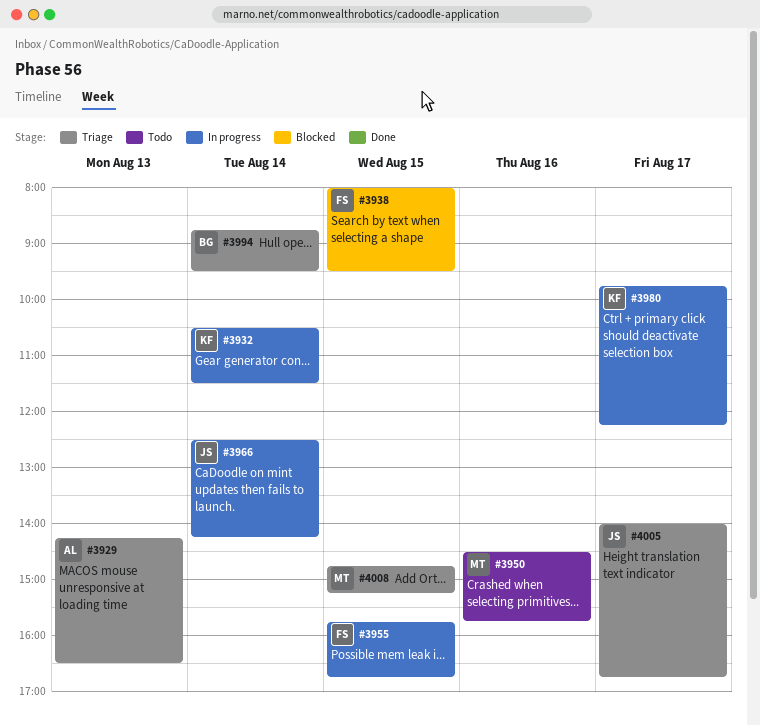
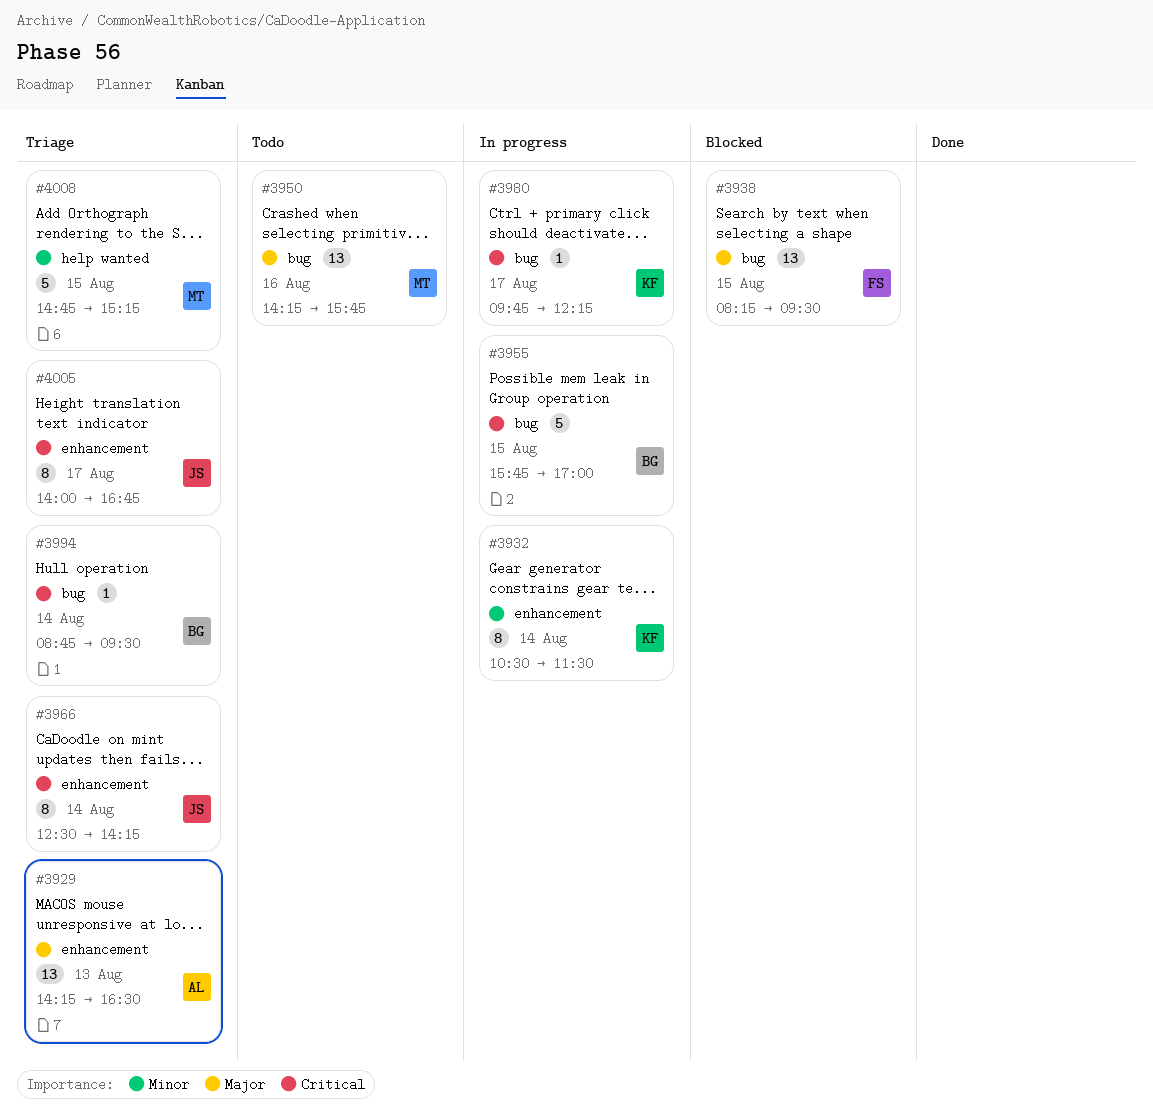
#3938, begins: 08:00 -> 08:15
#3950, begins: 14:30 -> 14:15
#3955, owner: FS -> BG
#3955, ends: 16:45 -> 17:00
#3966, status: In progress -> Triage

